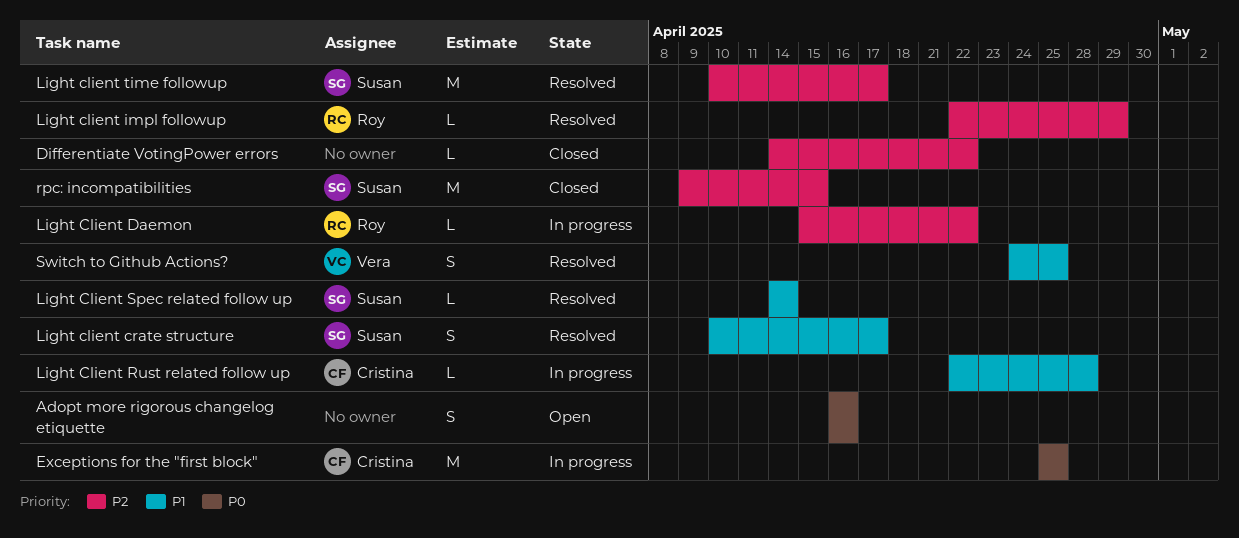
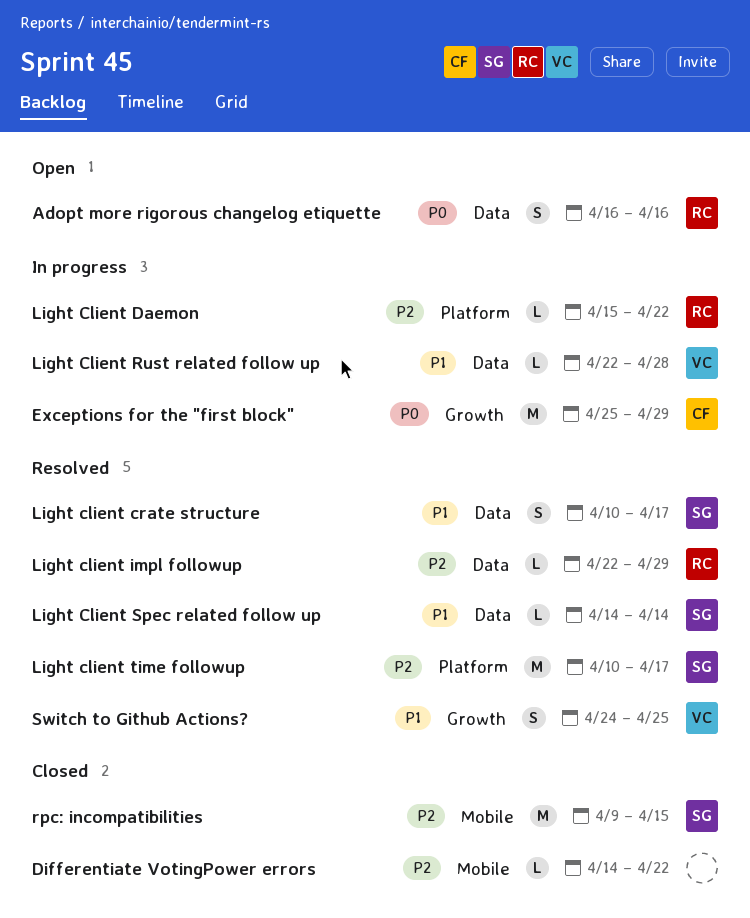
Adopt more rigorous changelog etiquette, owner: none -> Roy
Exceptions for the "first block", due: Apr 25 -> Apr 29
Light Client Rust related follow up, owner: Cristina -> Vera

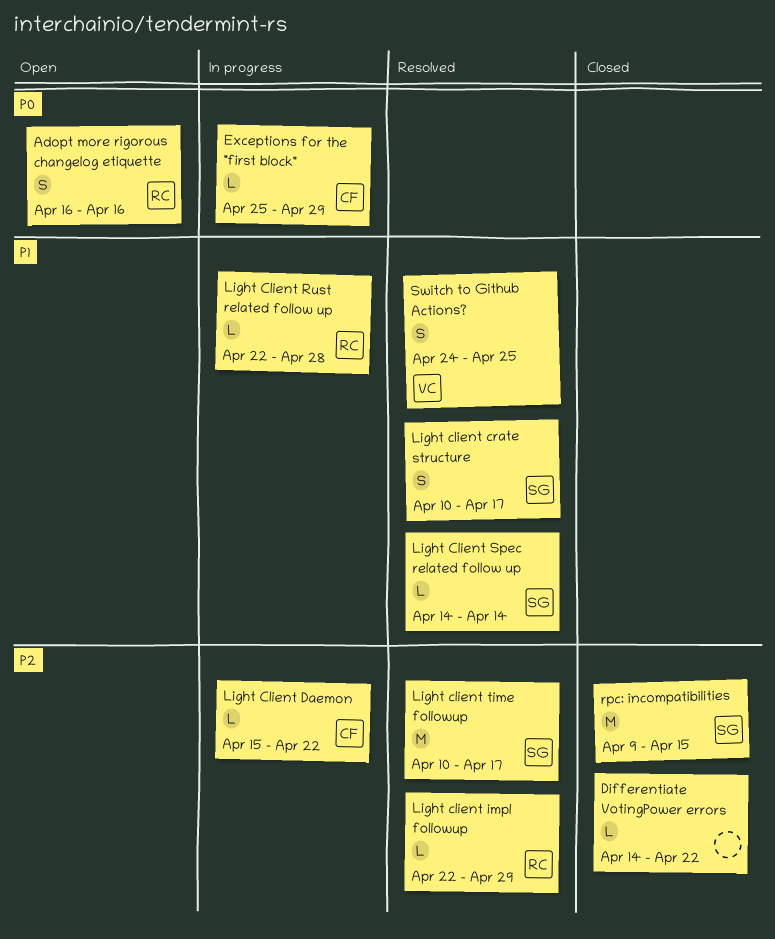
Exceptions for the "first block", estimate: M -> L
Light Client Daemon, owner: RC -> CF
Light Client Rust related follow up, owner: VC -> RC

